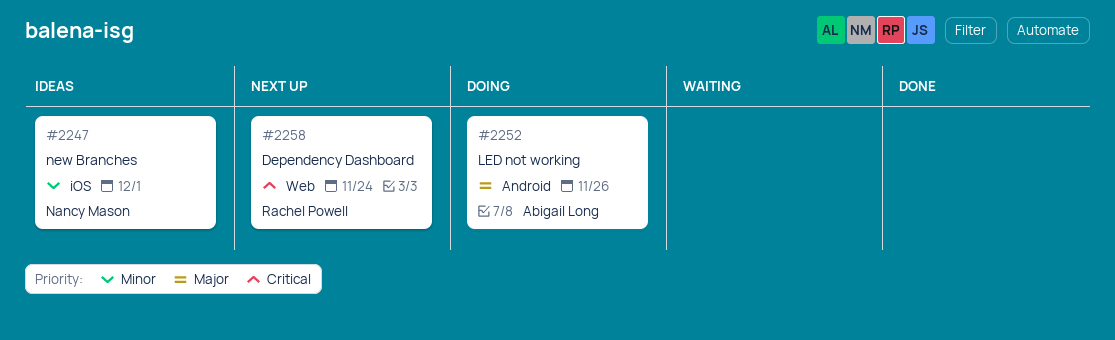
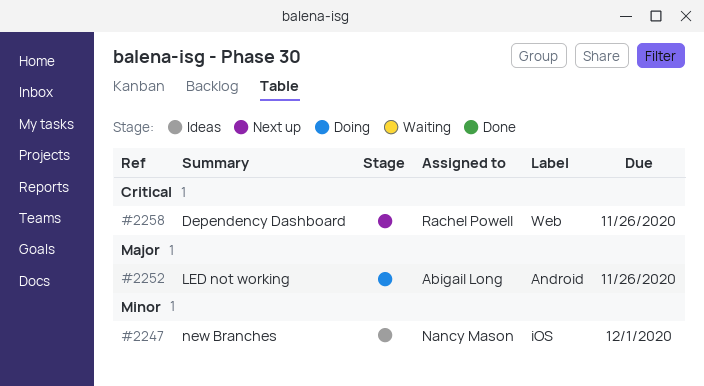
#2258, due: Nov 24 -> Nov 26

